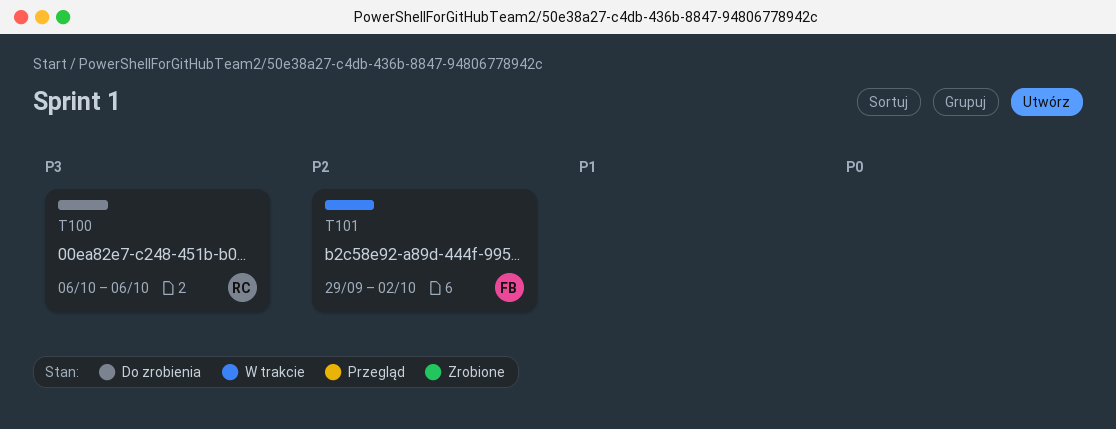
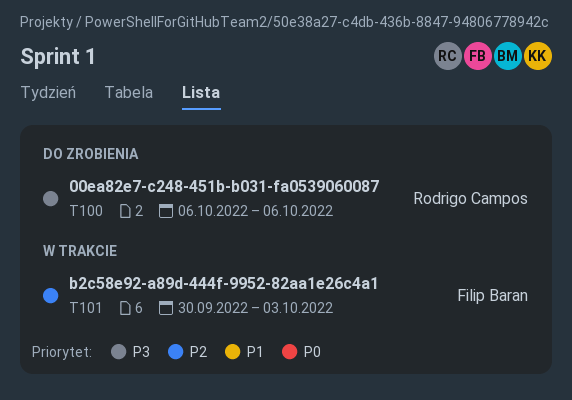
T101, start: Sep 29 -> Sep 30
T101, due: Oct 2 -> Oct 3

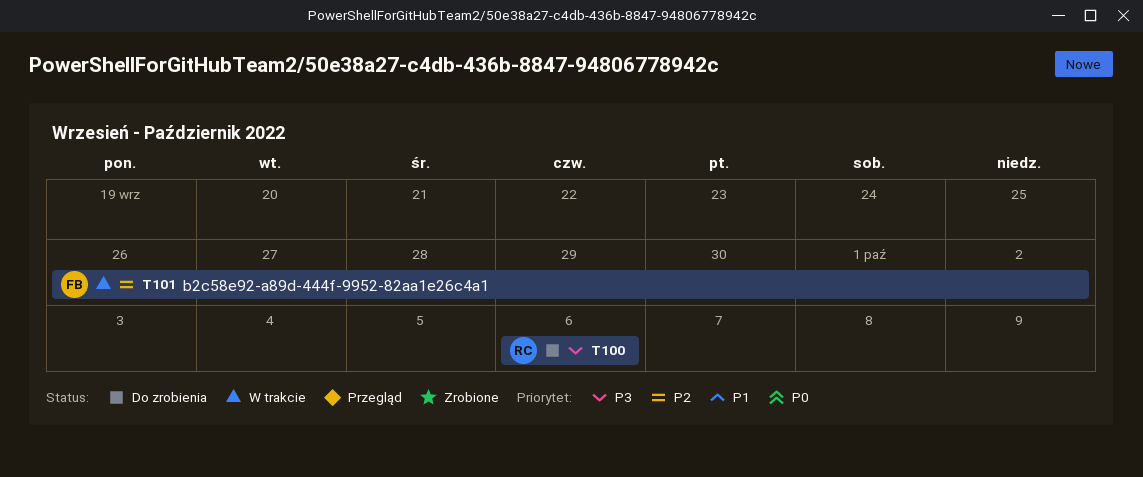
T101, start: Sep 30 -> Sep 26
T101, due: Oct 3 -> Oct 2

